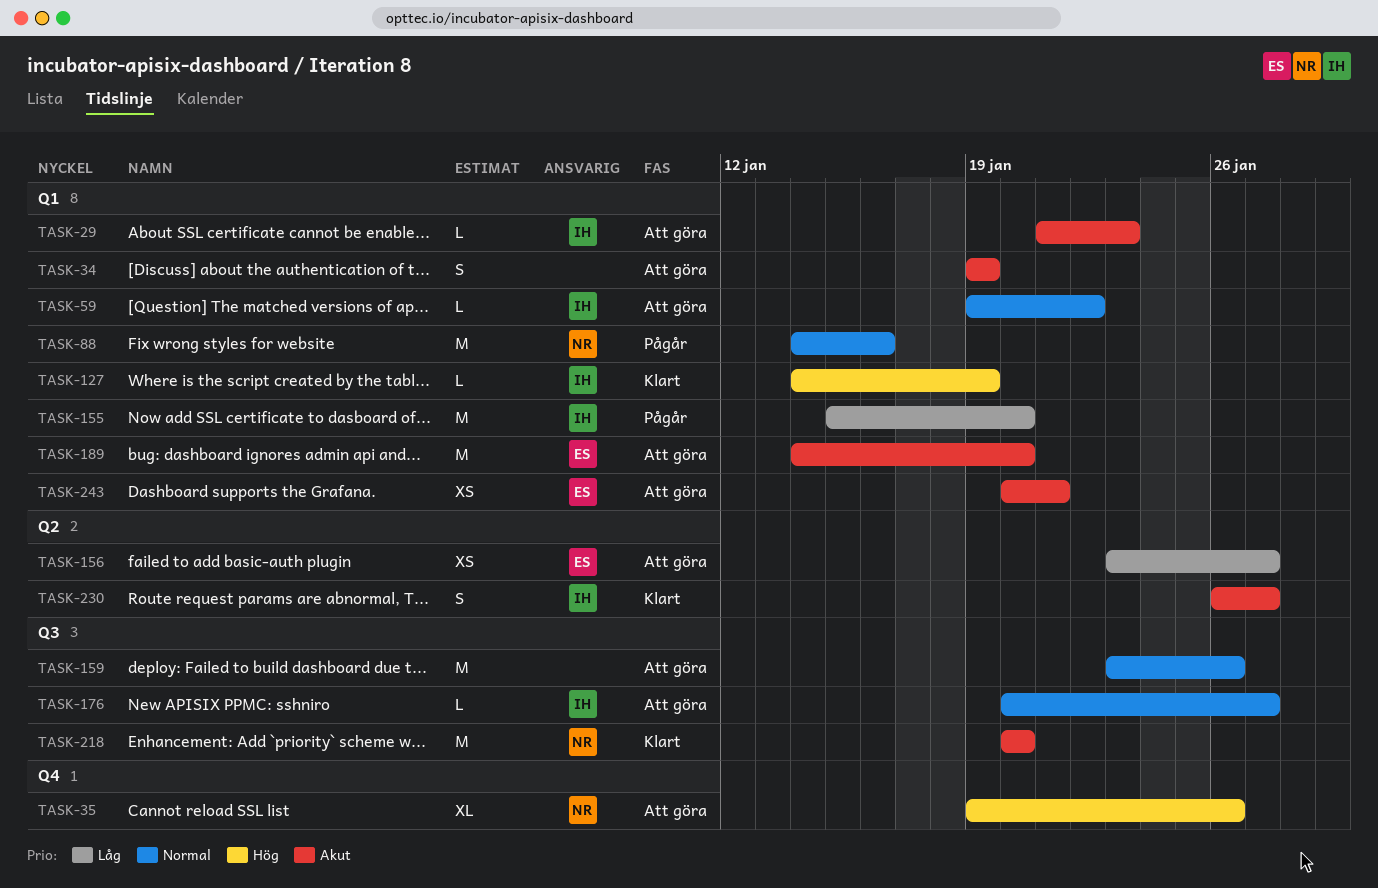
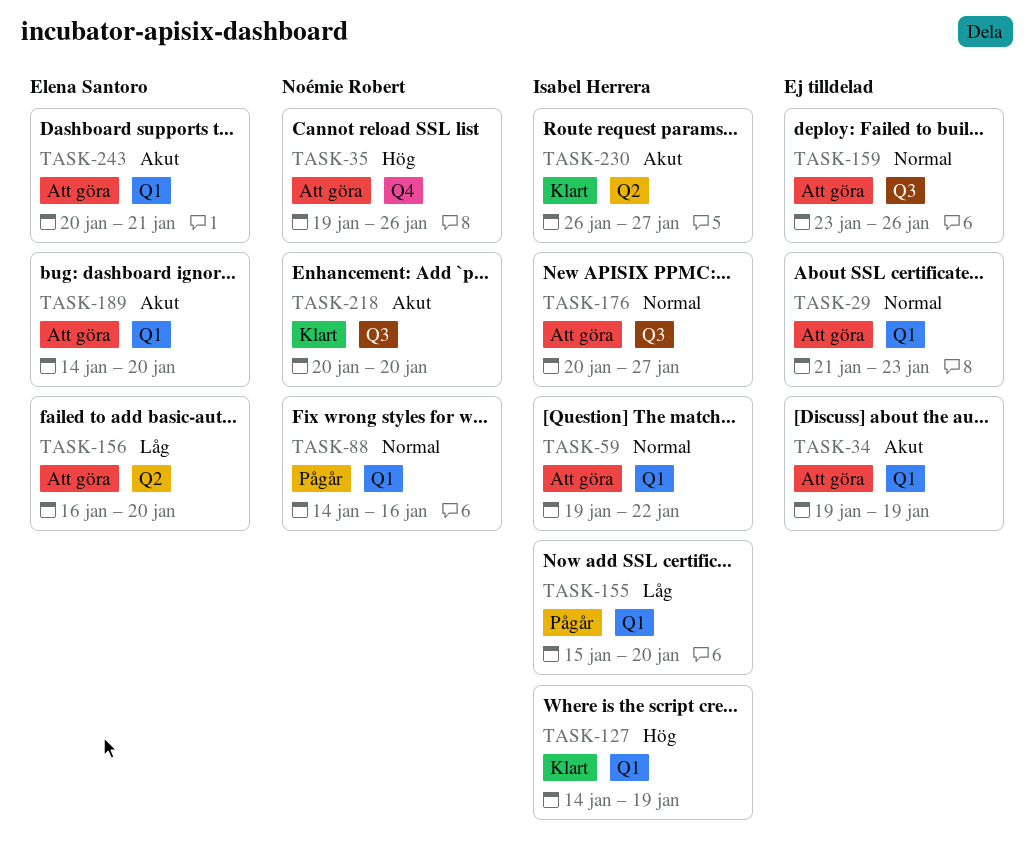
TASK-29, owner: Isabel Herrera -> none
TASK-29, priority: Akut -> Normal
TASK-156, start: Jan 23 -> Jan 16
TASK-156, due: Jan 27 -> Jan 20

